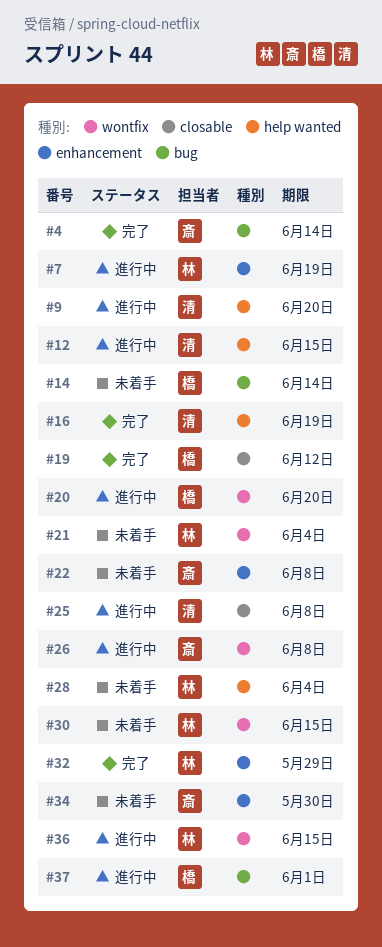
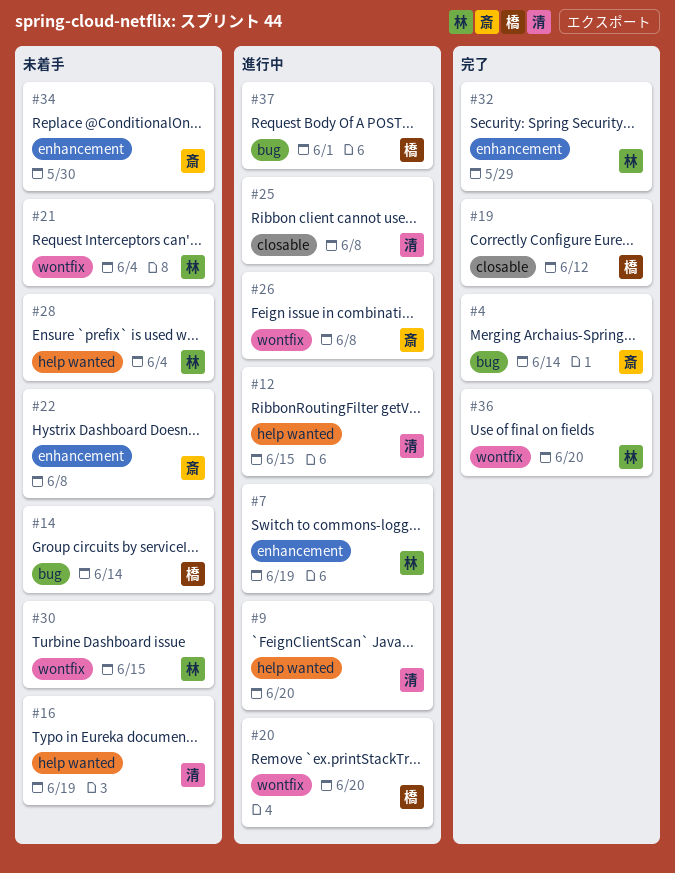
#16, status: 完了 -> 未着手
#36, status: 進行中 -> 完了
#36, due: Jun 15 -> Jun 20

